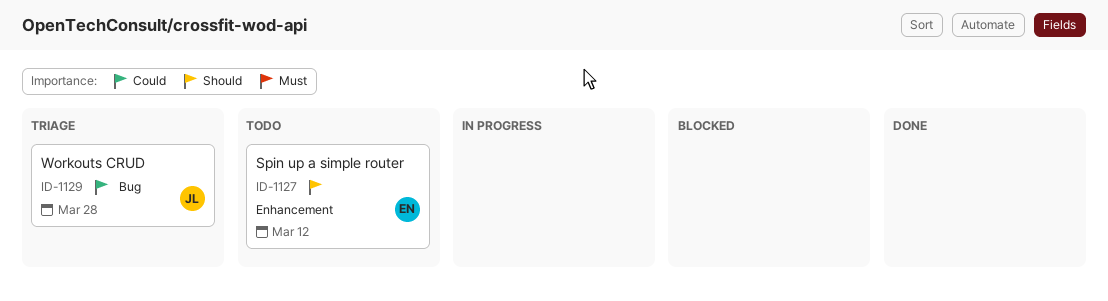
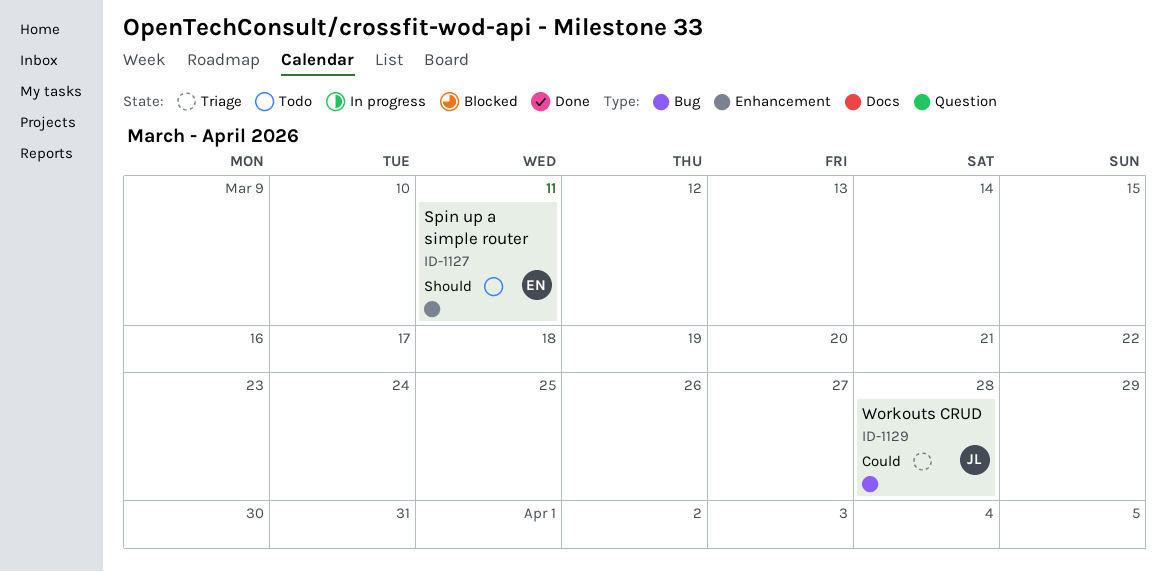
ID-1127, due: Mar 12 -> Mar 11

